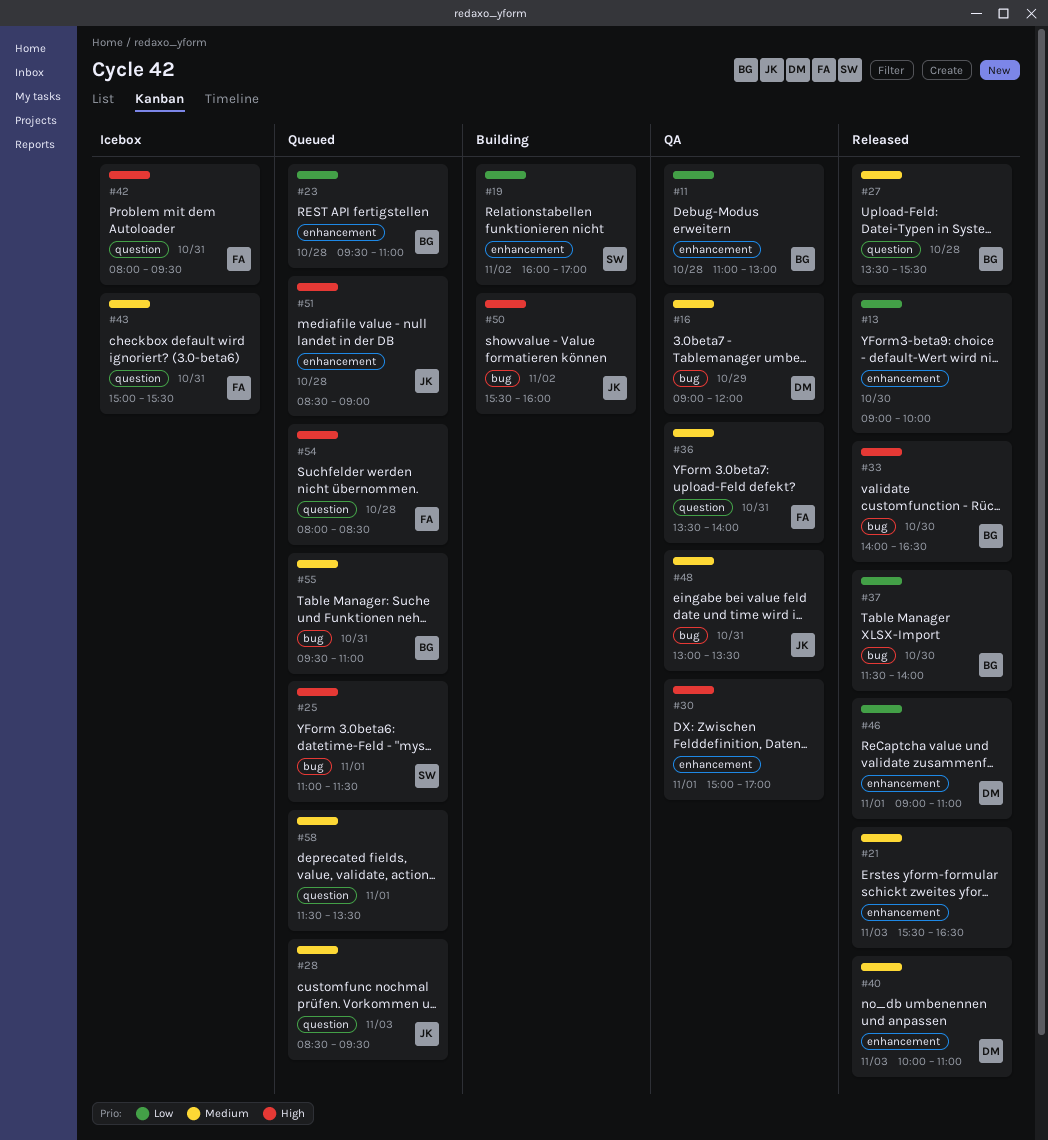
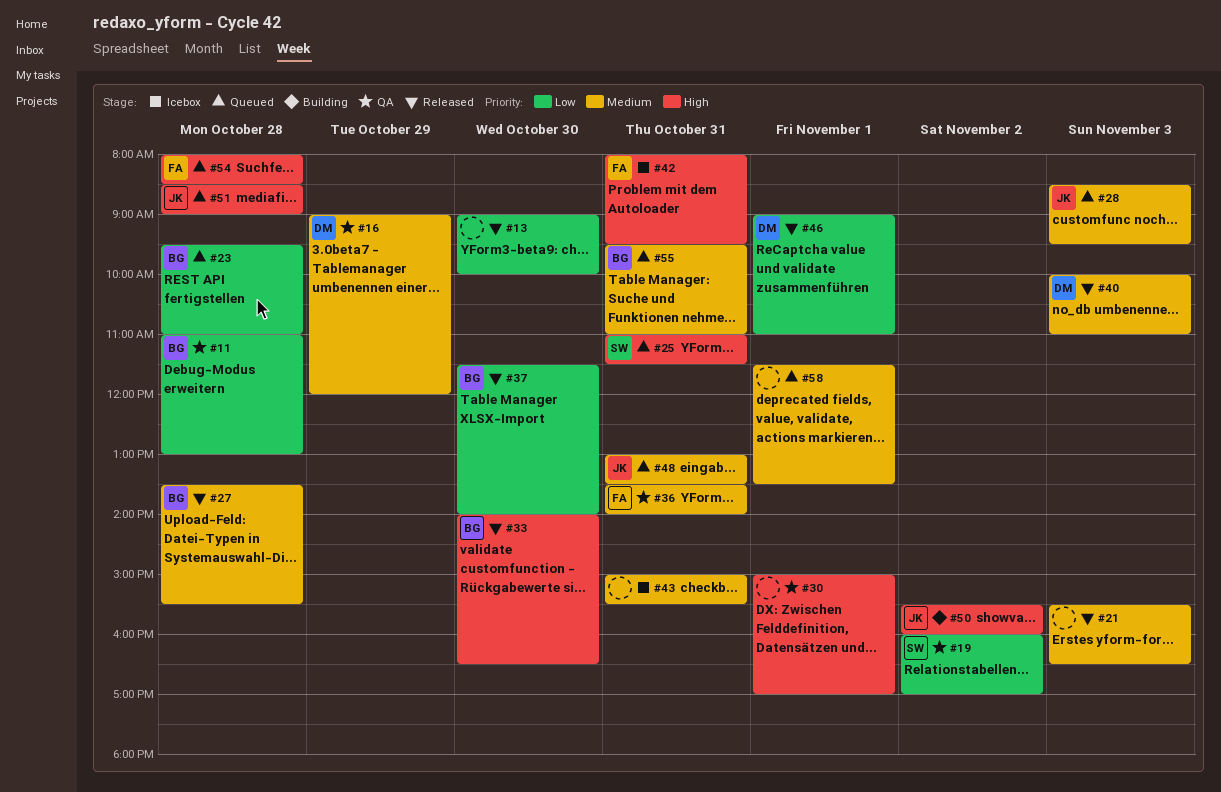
#19, status: Building -> QA
#25, day: Nov 1 -> Oct 31
#43, owner: FA -> none
#48, status: QA -> Queued

